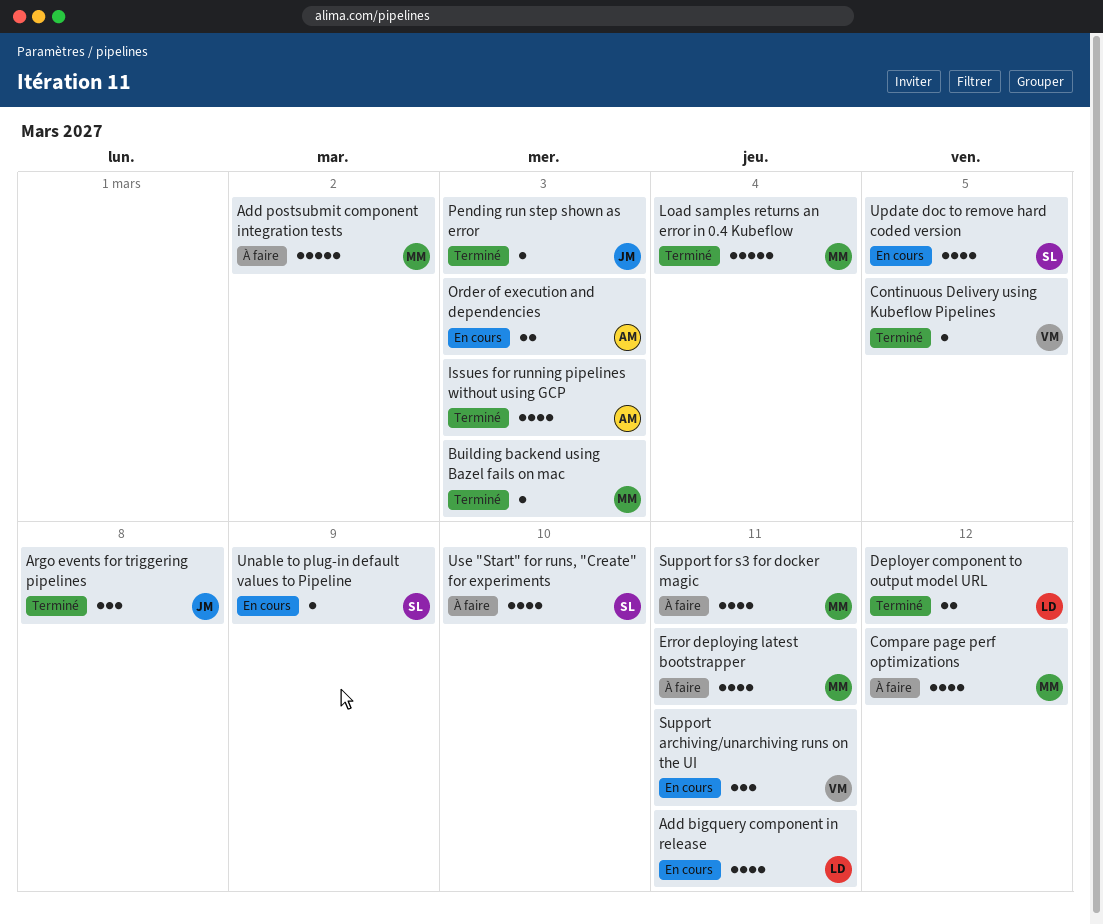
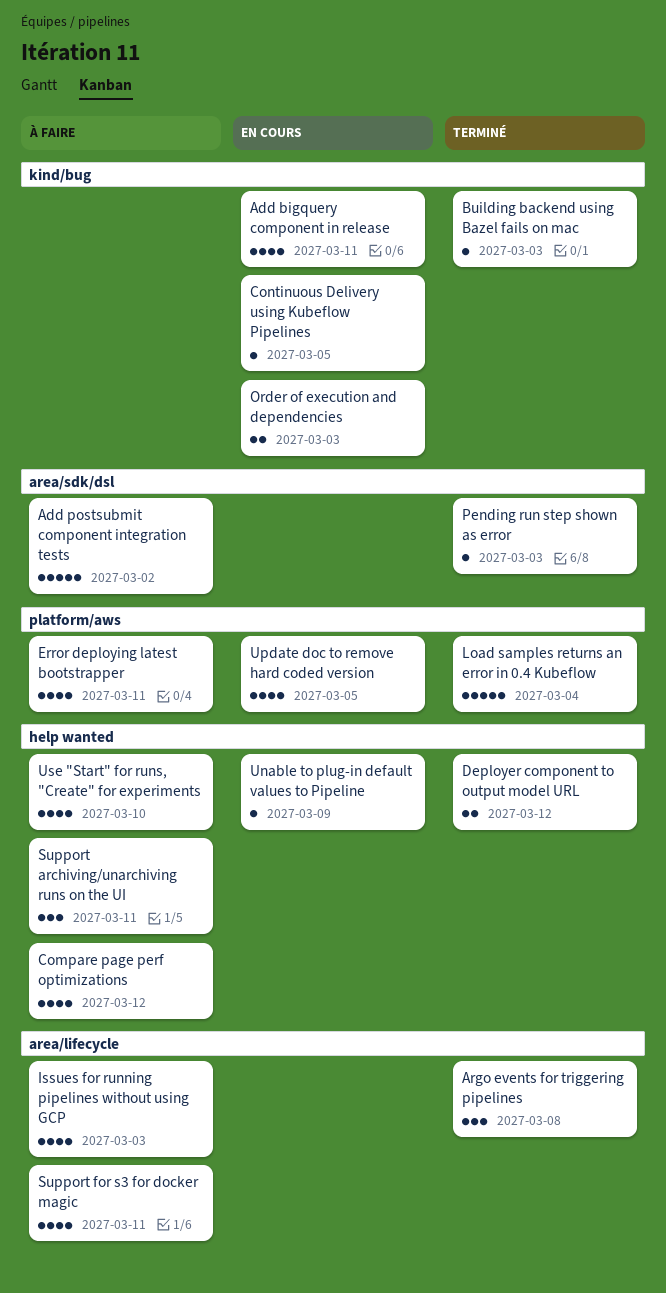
Continuous Delivery using Kubeflow Pipelines, status: Terminé -> En cours
Issues for running pipelines without using GCP, status: Terminé -> À faire
Support archiving/unarchiving runs on the UI, status: En cours -> À faire

